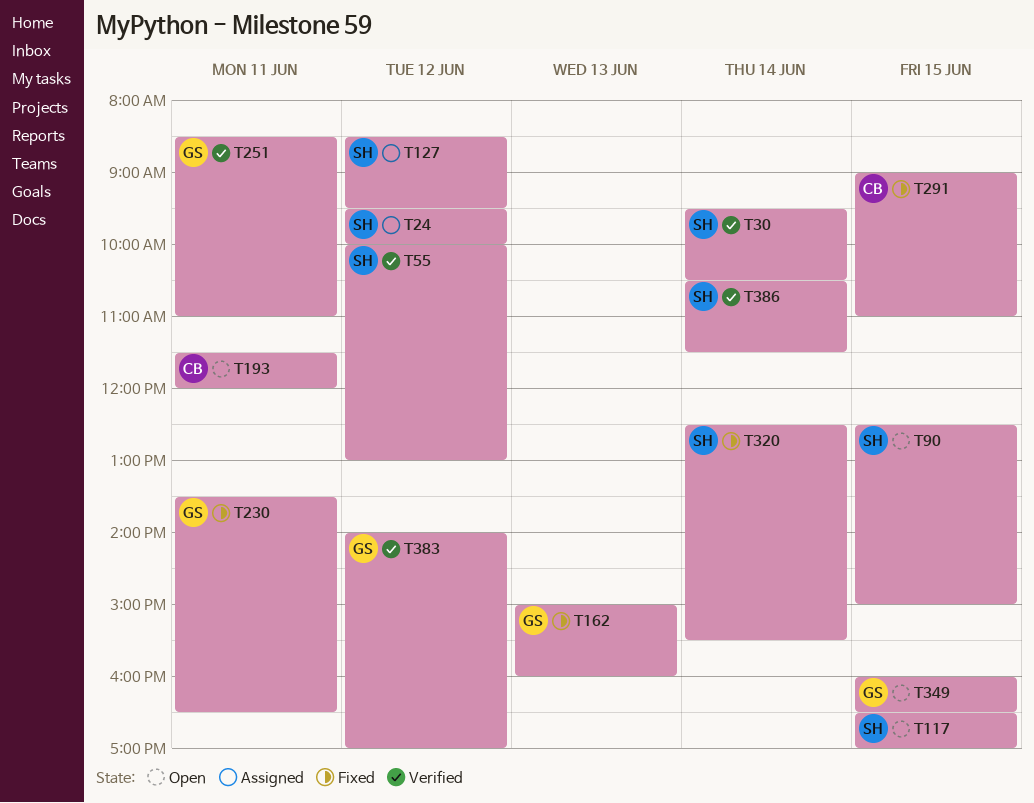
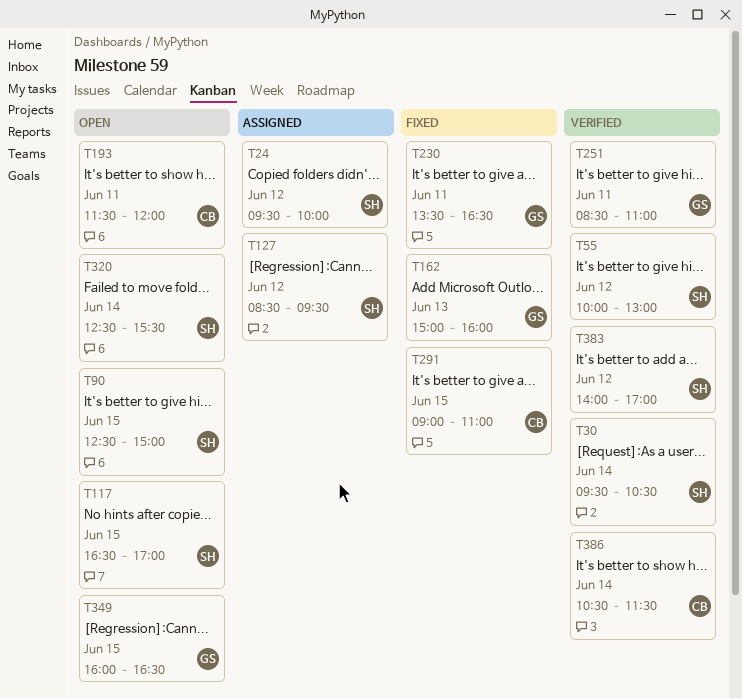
T320, status: Fixed -> Open
T383, owner: GS -> SH
T386, owner: SH -> CB

